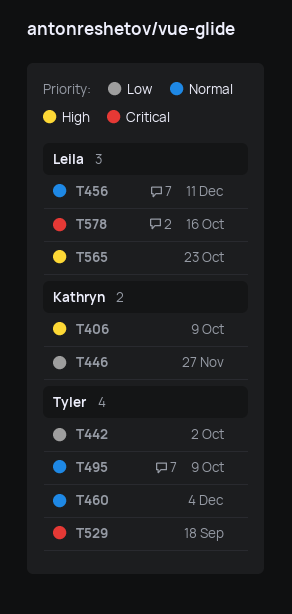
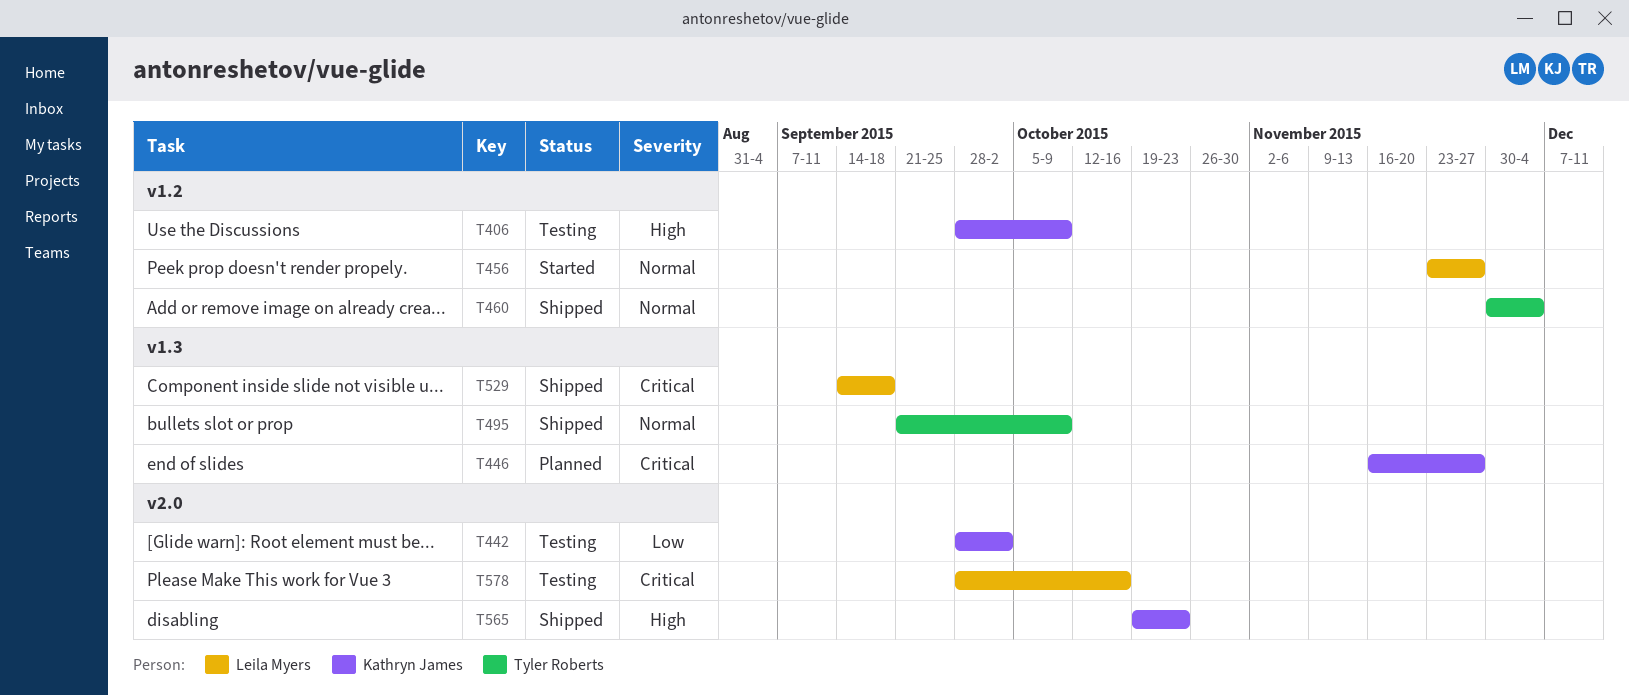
T442, owner: Tyler Roberts -> Kathryn James
T446, priority: Low -> Critical
T456, due: Dec 11 -> Nov 27
T529, owner: Tyler Roberts -> Leila Myers
T565, owner: Leila Myers -> Kathryn James

